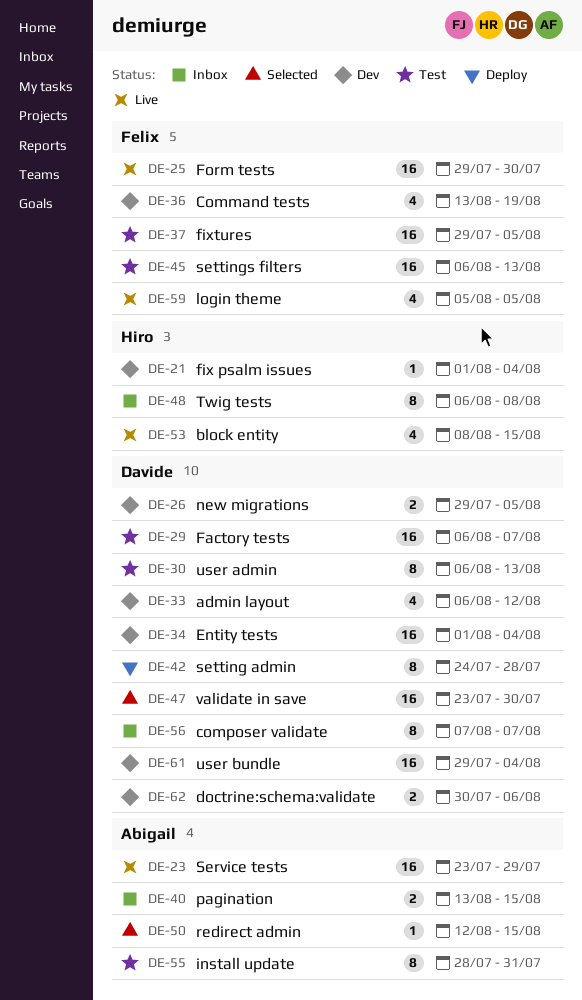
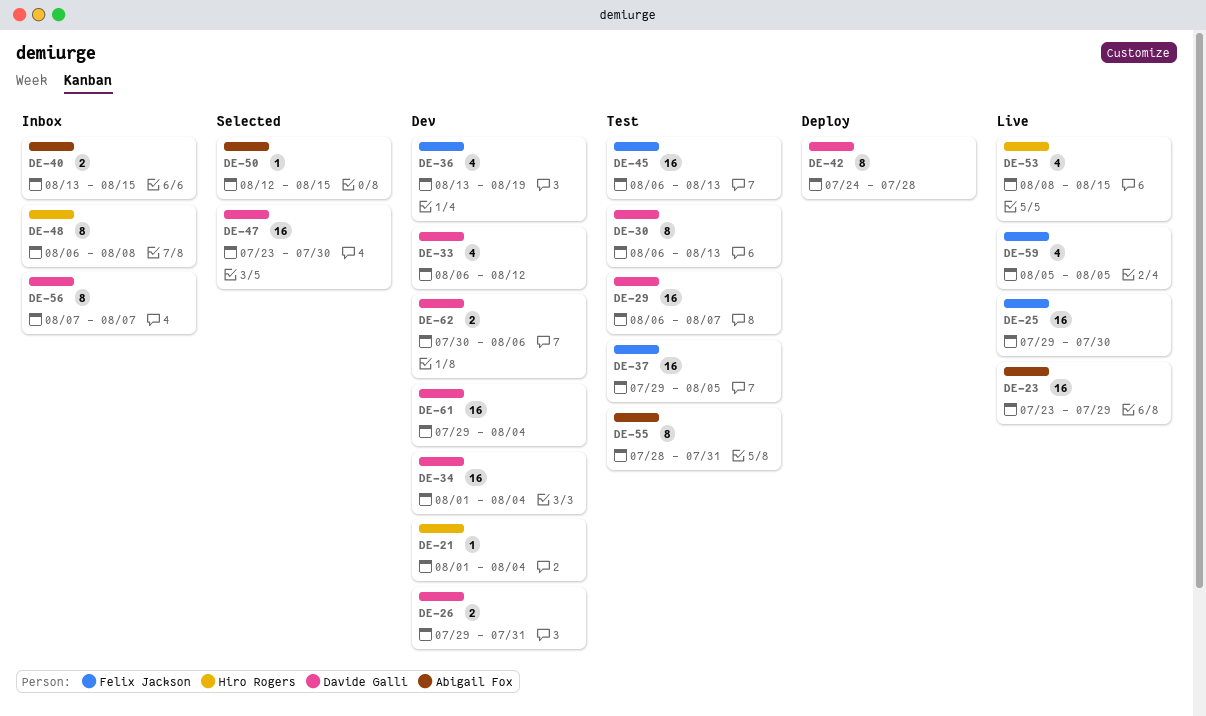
DE-26, due: Aug 5 -> Jul 31

